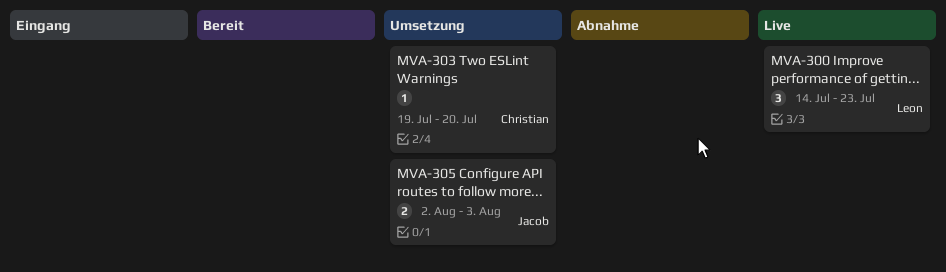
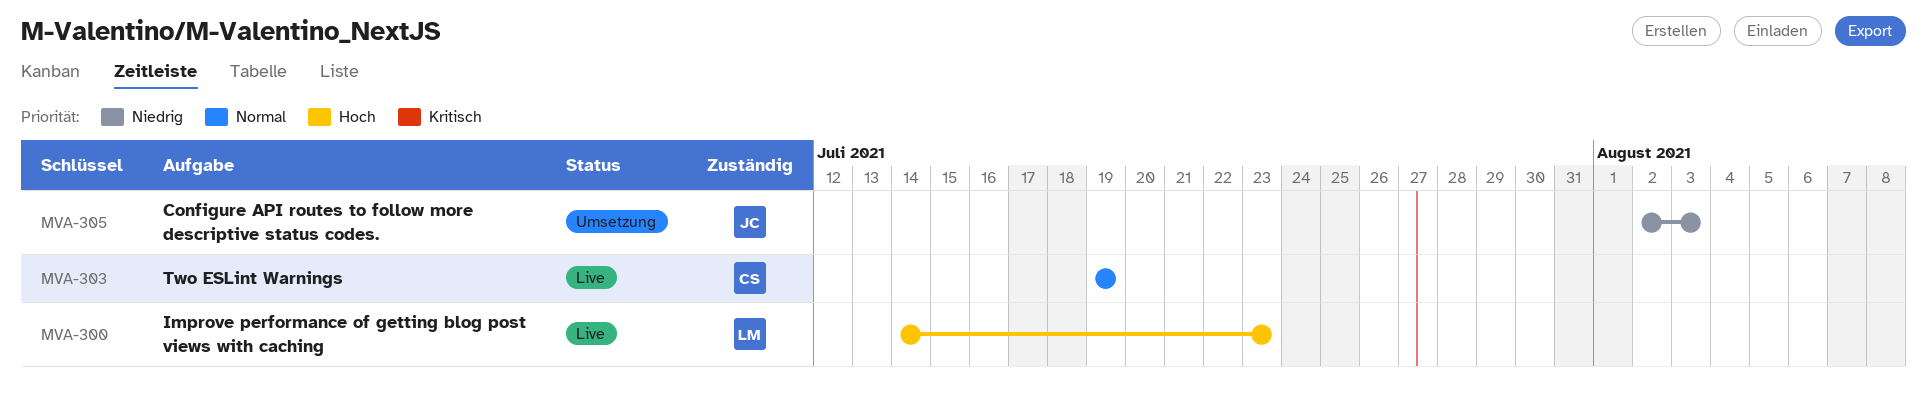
MVA-303, status: Umsetzung -> Live
MVA-303, due: Jul 20 -> Jul 19

